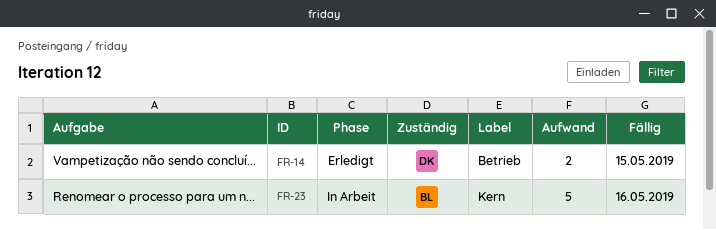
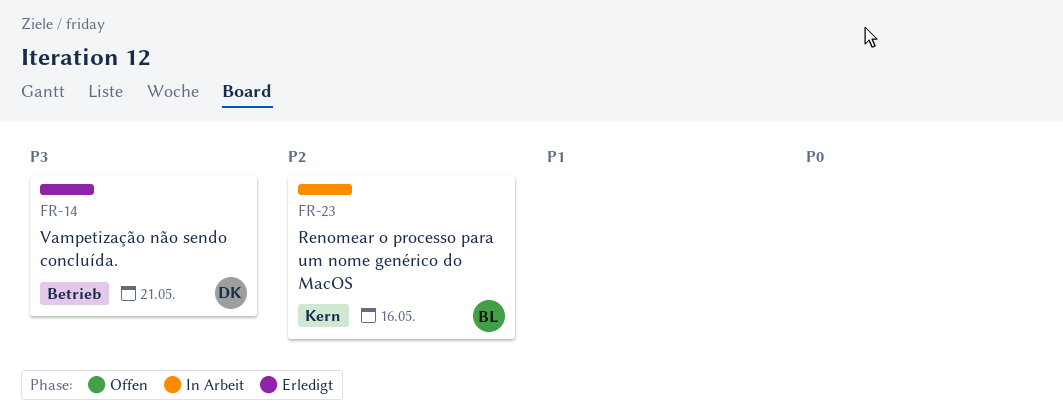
FR-14, due: May 15 -> May 21

